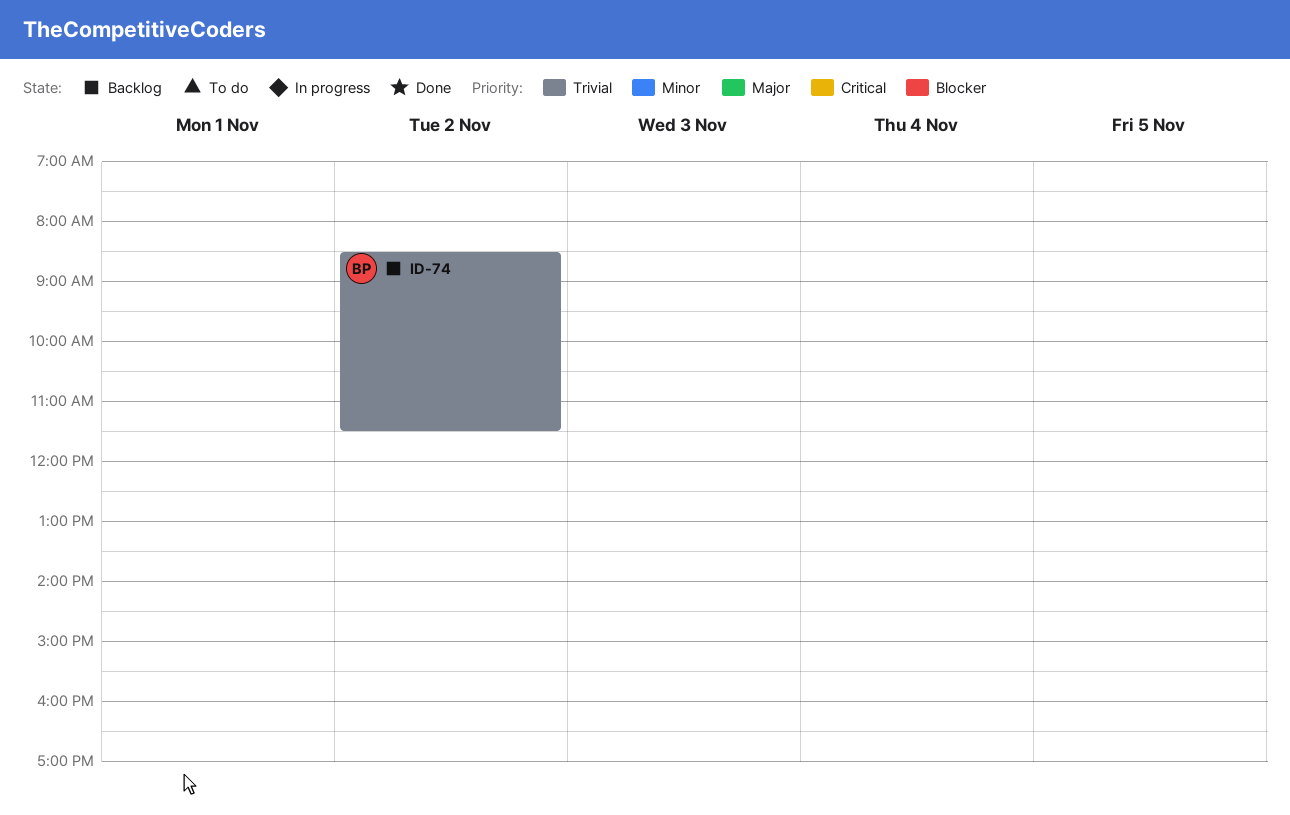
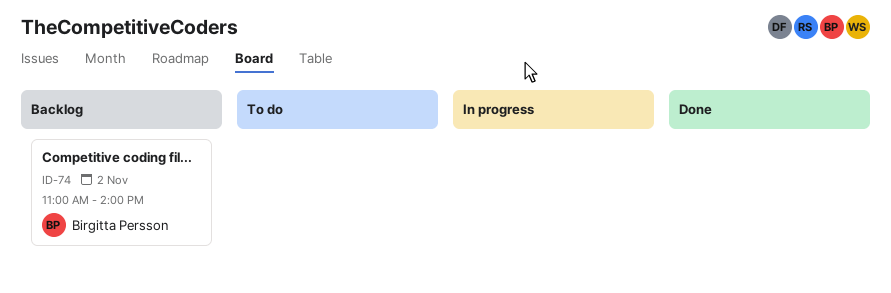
ID-74, begins: 08:30 -> 11:00
ID-74, ends: 11:30 -> 14:00

